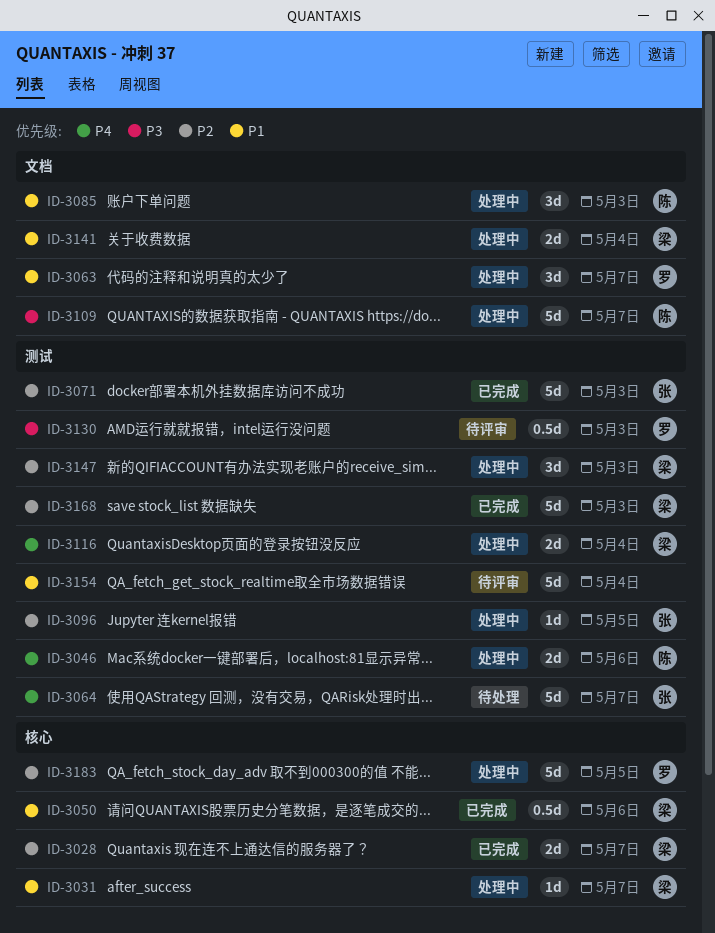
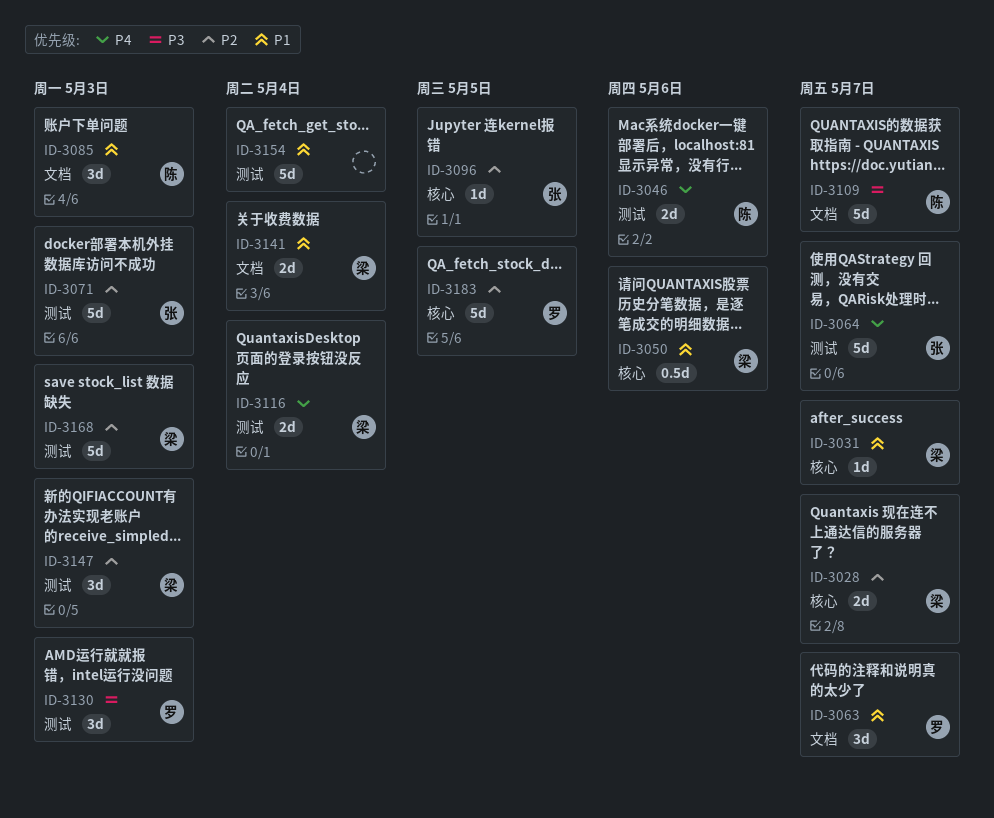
ID-3096, label: 测试 -> 核心
ID-3130, estimate: 0.5d -> 3d

